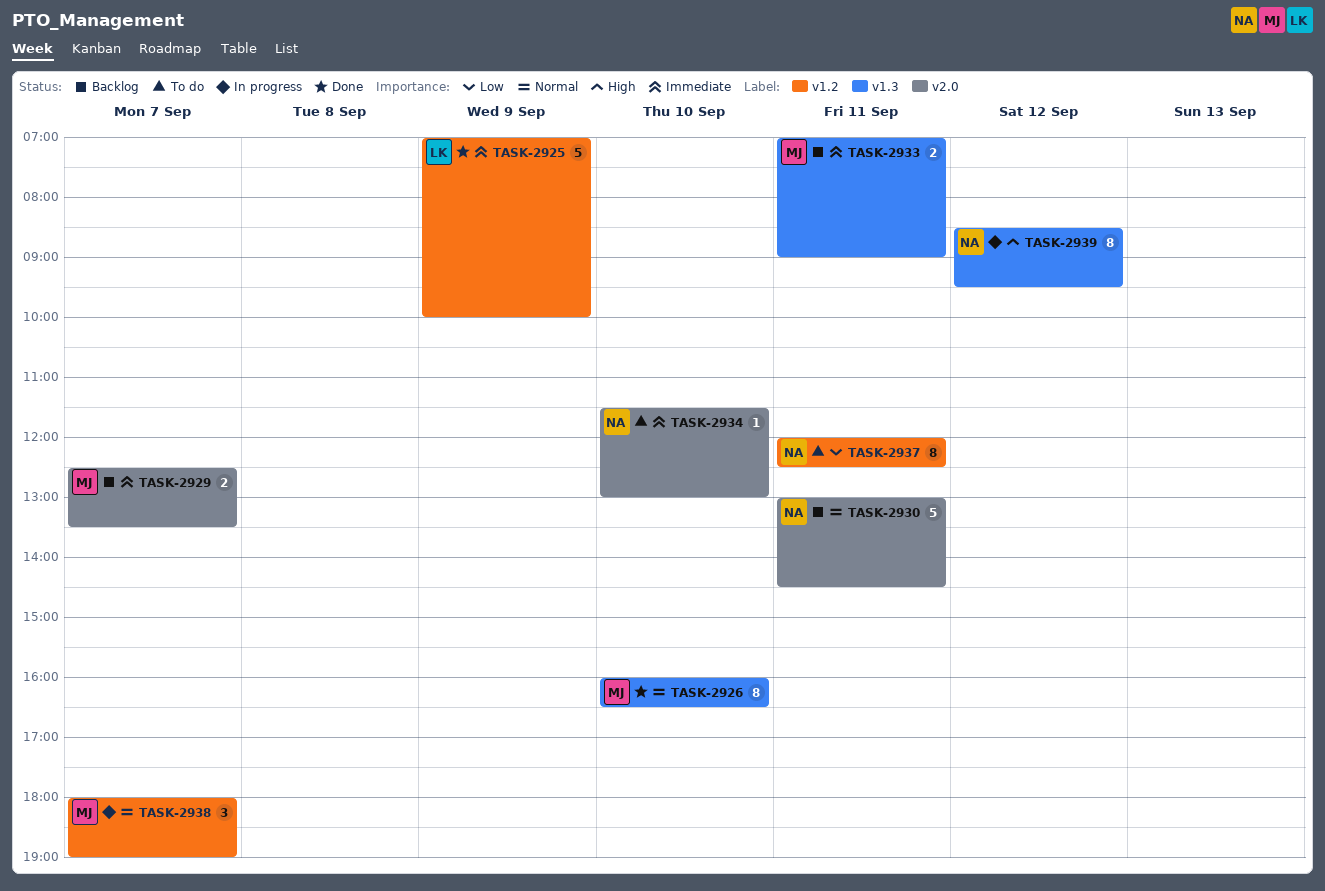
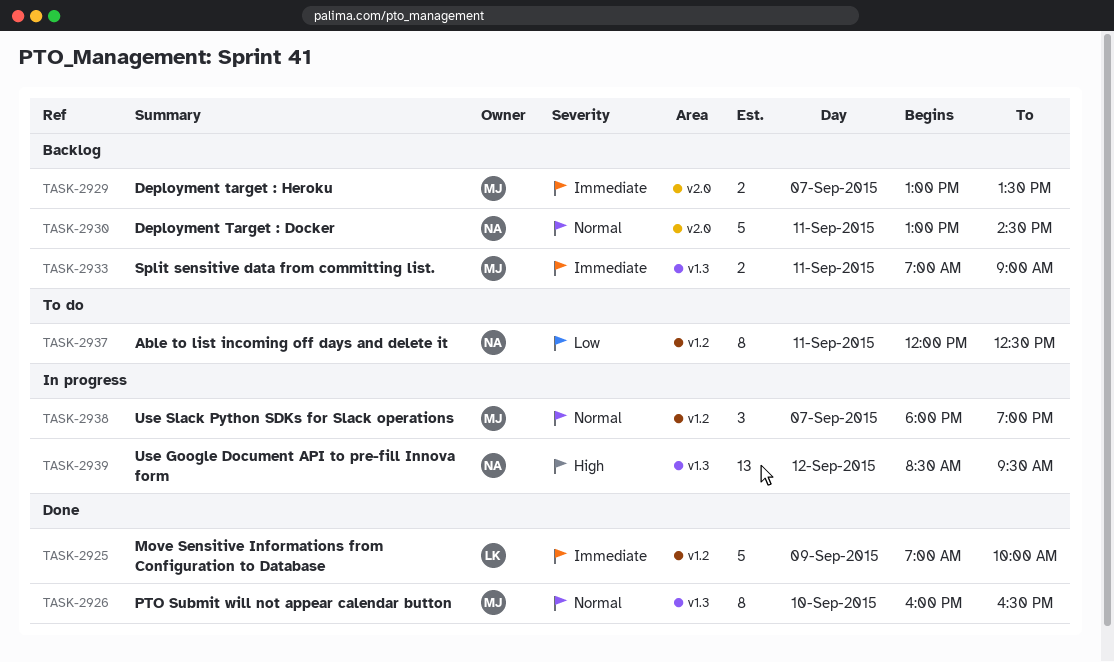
TASK-2929, begins: 12:30 -> 13:00
TASK-2934: present -> none
TASK-2939, estimate: 8 -> 13

